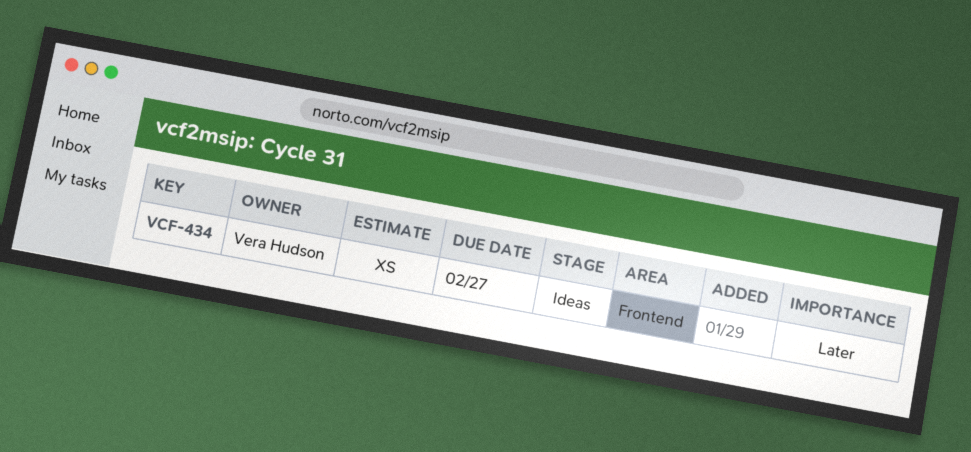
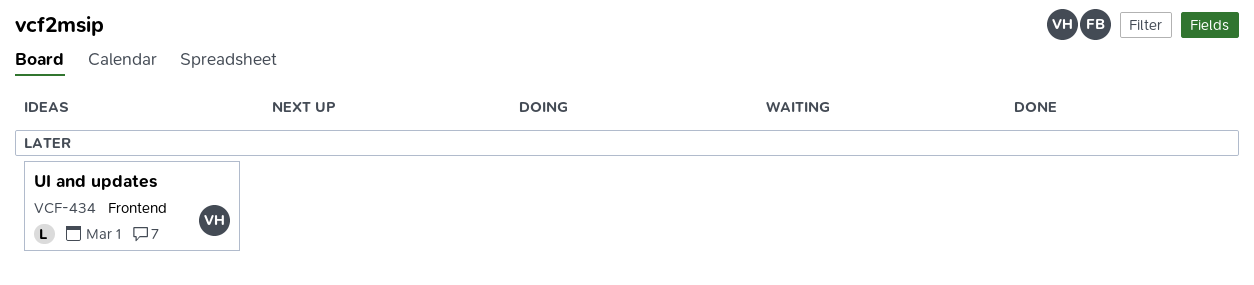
VCF-434, estimate: XS -> L
VCF-434, due: Feb 27 -> Mar 1

